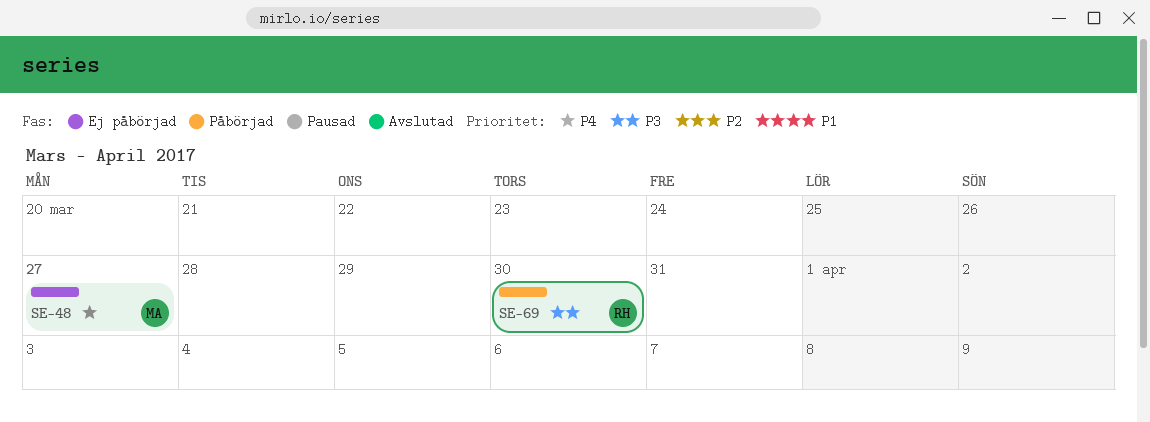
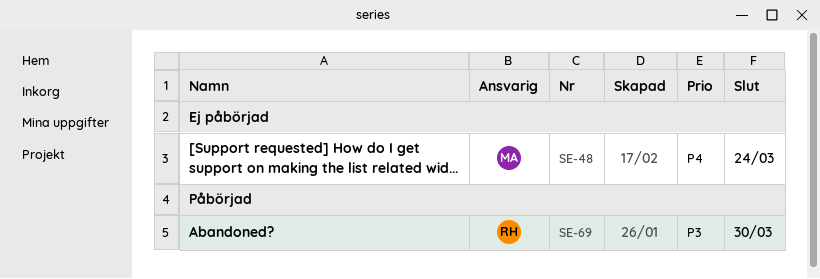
SE-48, due: Mar 27 -> Mar 24

